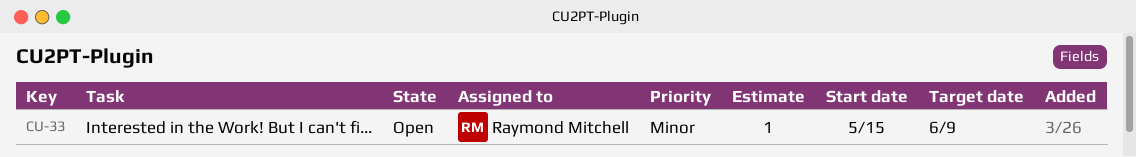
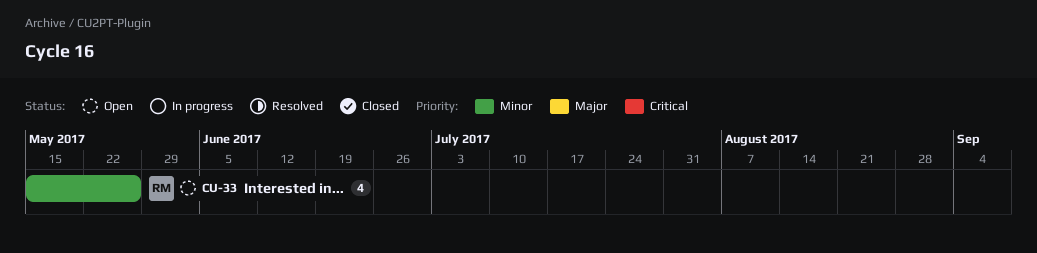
CU-33, estimate: 1 -> 4
CU-33, due: Jun 9 -> May 26

